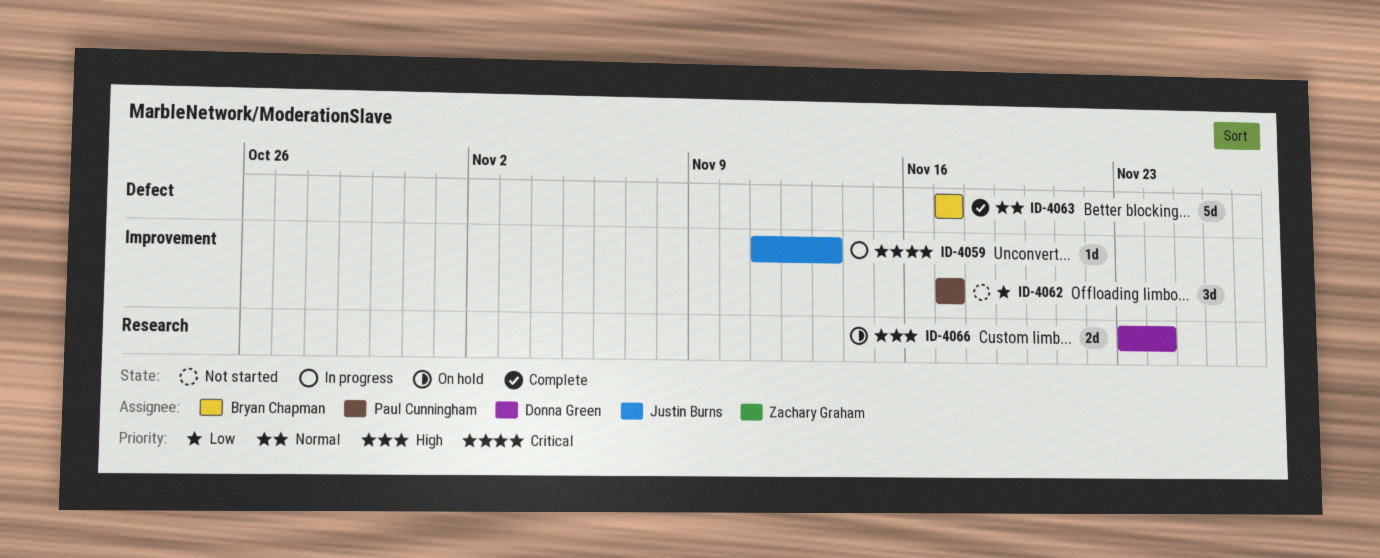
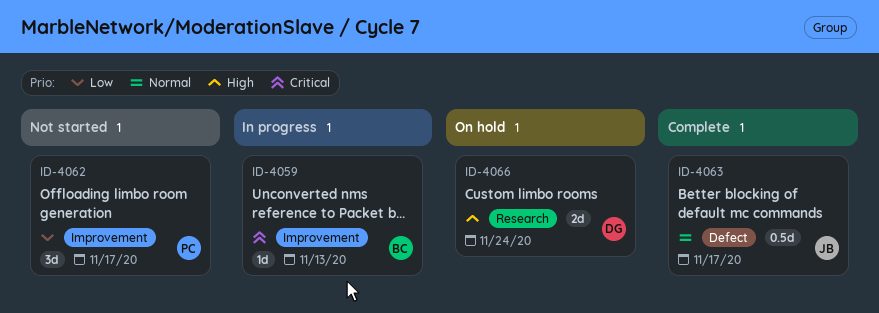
ID-4059, owner: Justin Burns -> Bryan Chapman
ID-4063, owner: Bryan Chapman -> Justin Burns
ID-4063, estimate: 5d -> 0.5d

